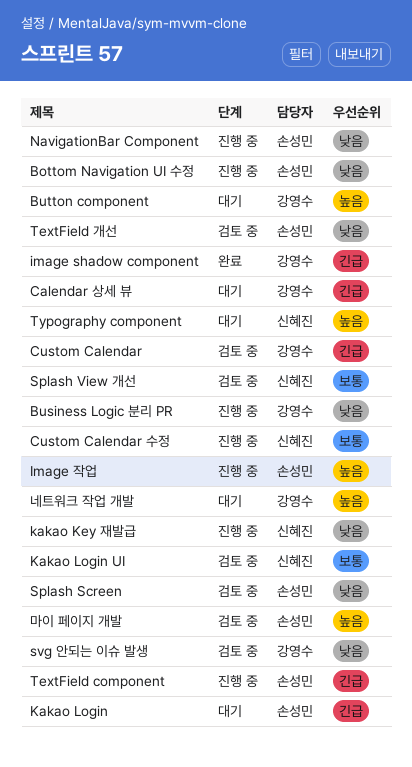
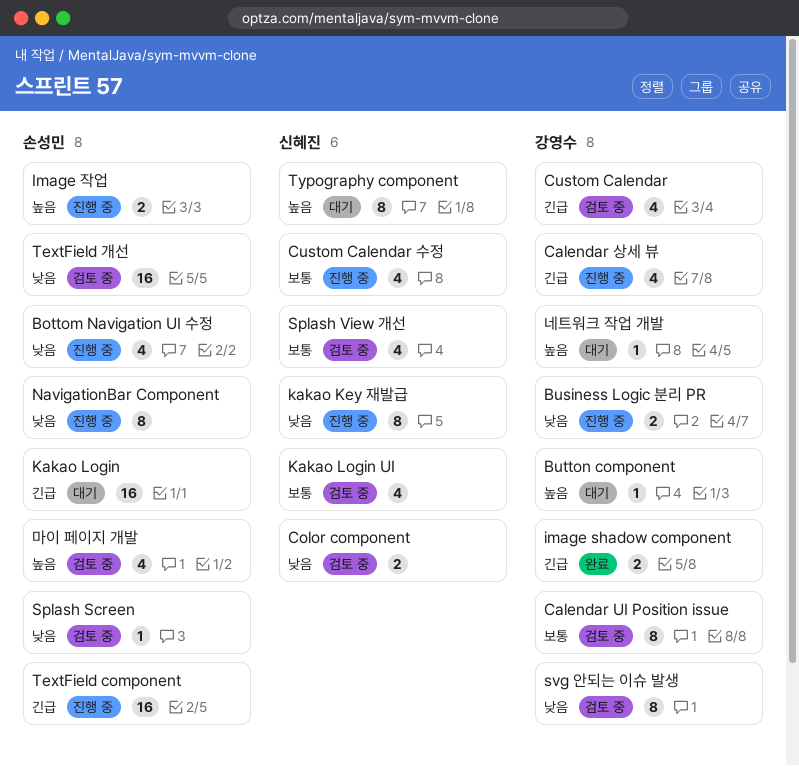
Calendar UI Position issue: none -> present
Calendar 상세 뷰, status: 대기 -> 진행 중
Color component: none -> present

